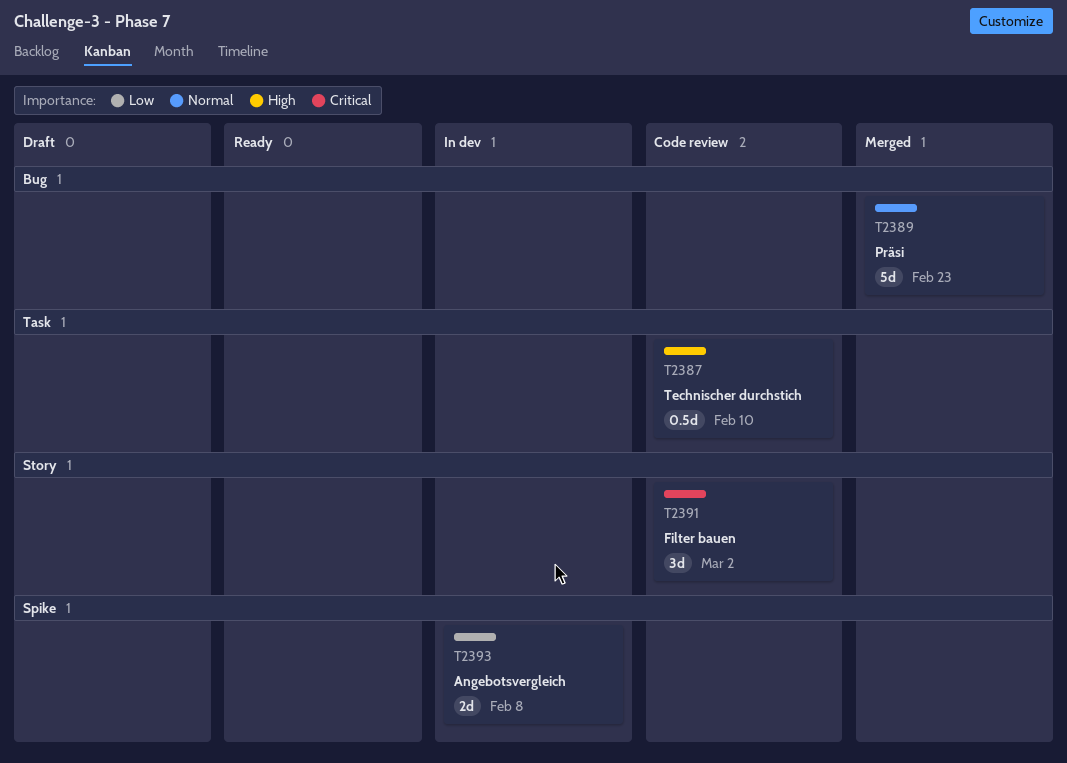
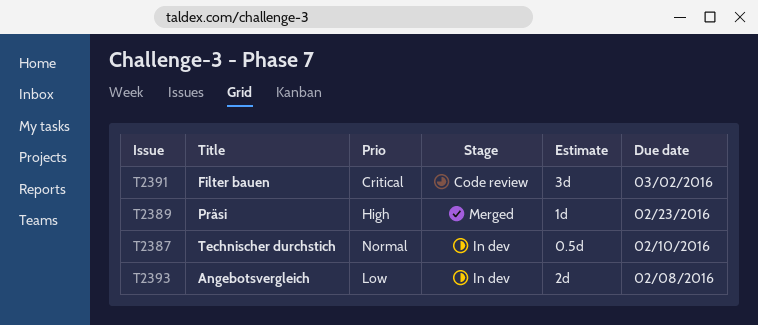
T2387, status: Code review -> In dev
T2387, priority: High -> Normal
T2389, priority: Normal -> High
T2389, estimate: 5d -> 1d

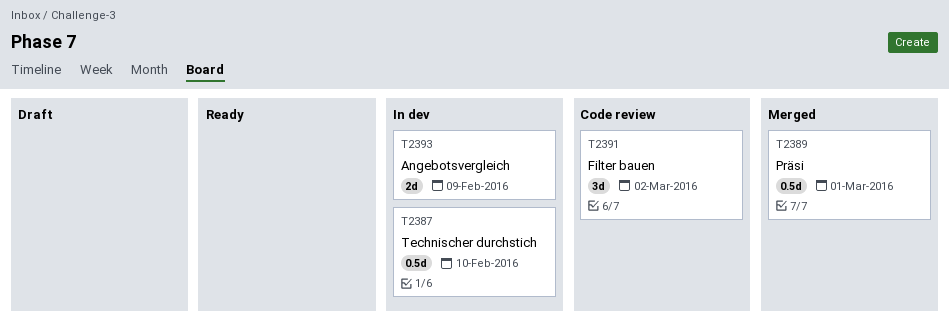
T2389, estimate: 1d -> 0.5d
T2389, due: Feb 23 -> Mar 1
T2393, due: Feb 8 -> Feb 9

